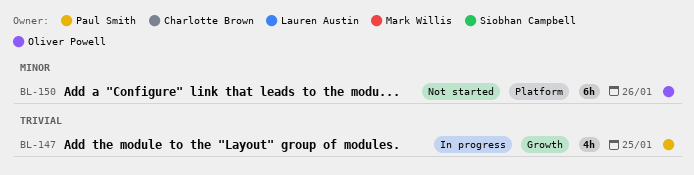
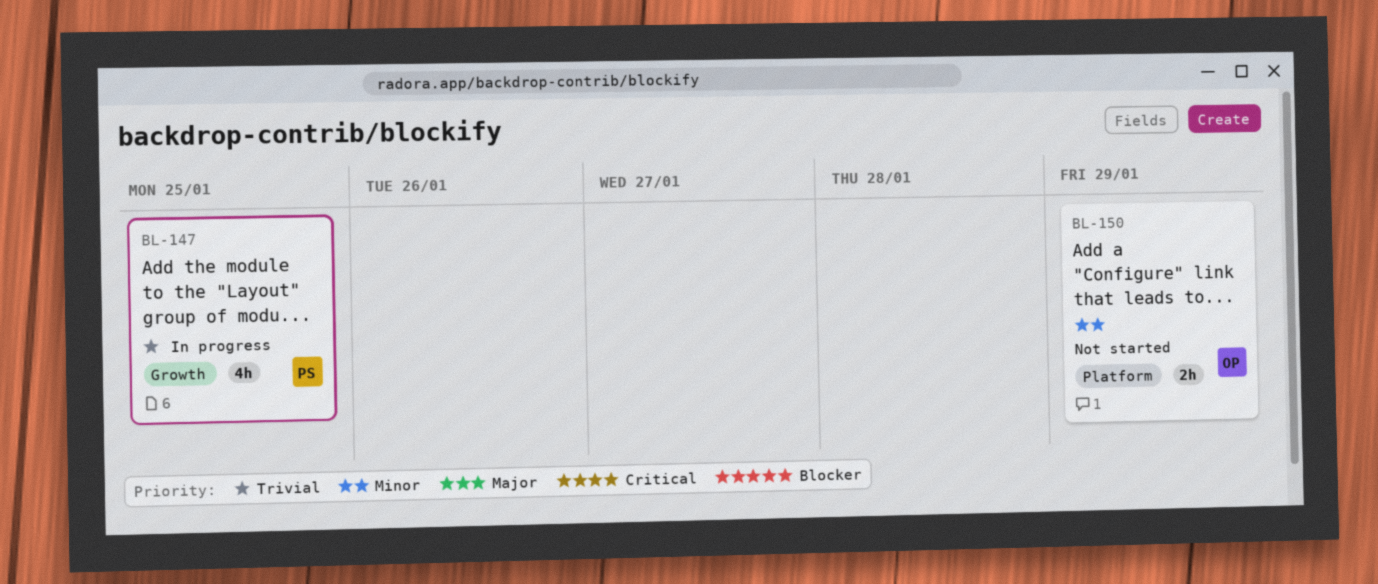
BL-150, estimate: 6h -> 2h
BL-150, due: Jan 26 -> Jan 29

